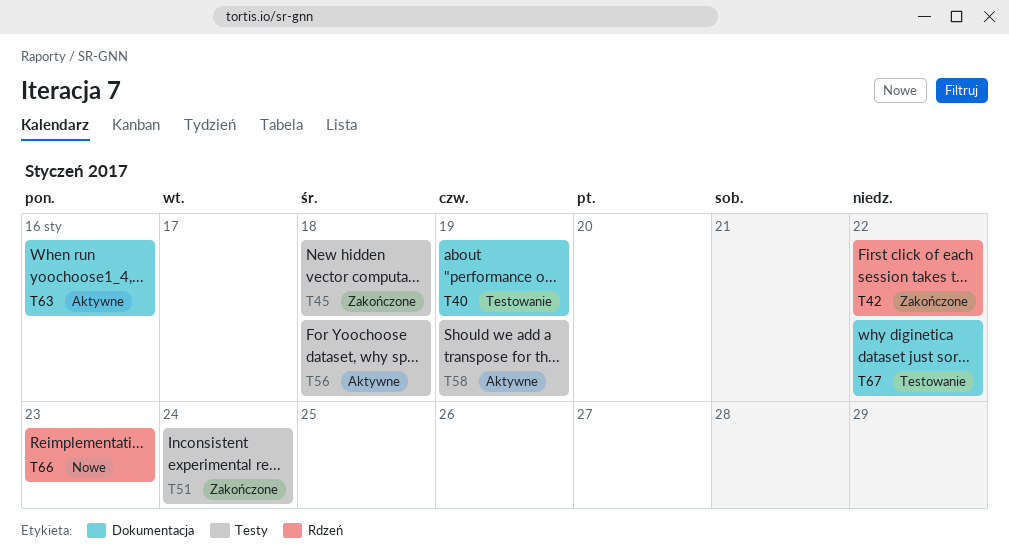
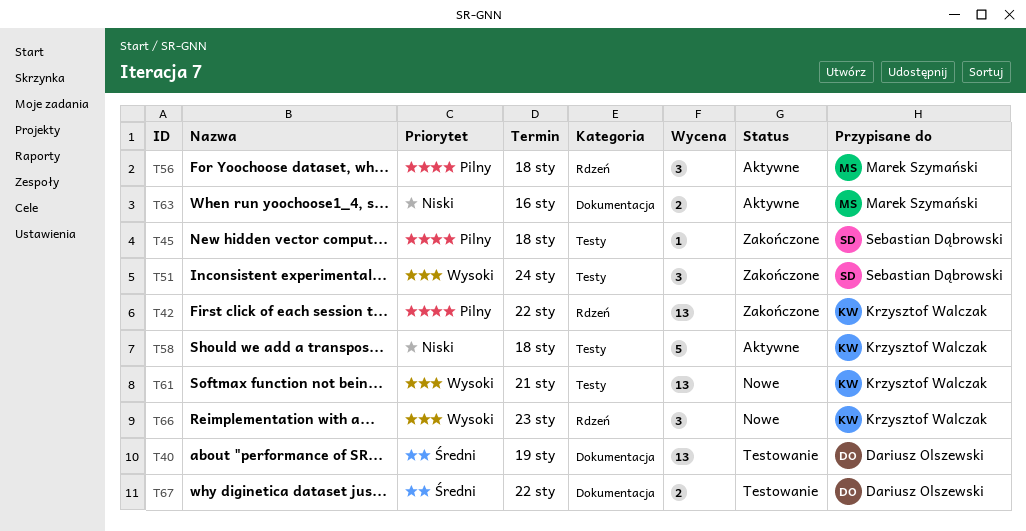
T56, label: Testy -> Rdzeń
T58, due: Jan 19 -> Jan 18
T61: none -> present

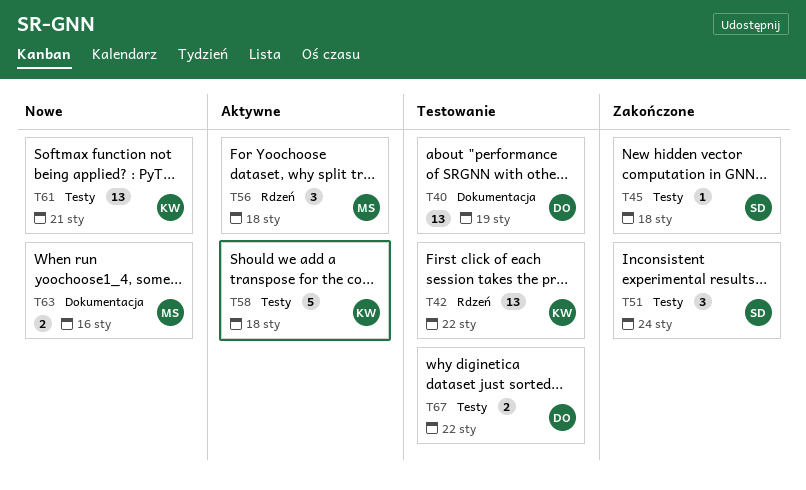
T42, status: Zakończone -> Testowanie
T63, status: Aktywne -> Nowe
T66: present -> none
T67, label: Dokumentacja -> Testy

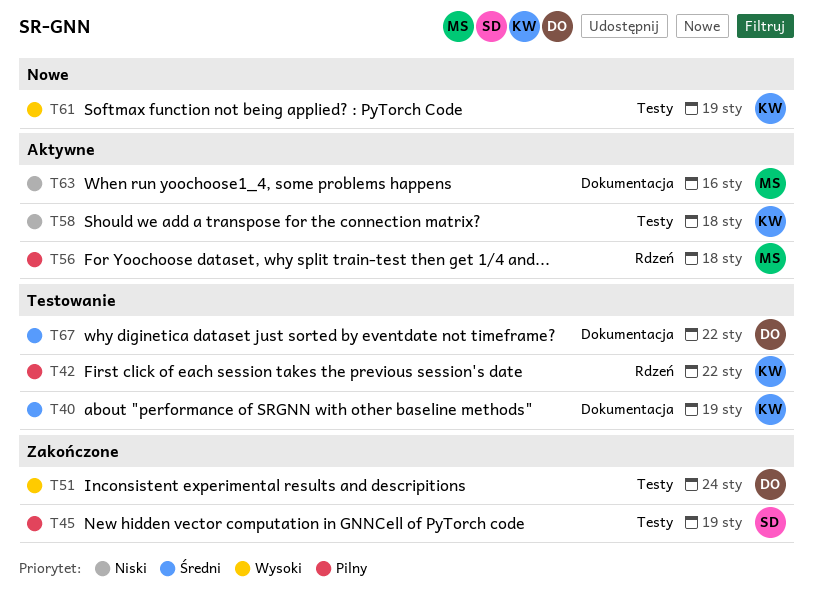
T40, owner: DO -> KW
T45, due: Jan 18 -> Jan 19
T51, owner: SD -> DO
T61, due: Jan 21 -> Jan 19
T63, status: Nowe -> Aktywne
T67, label: Testy -> Dokumentacja

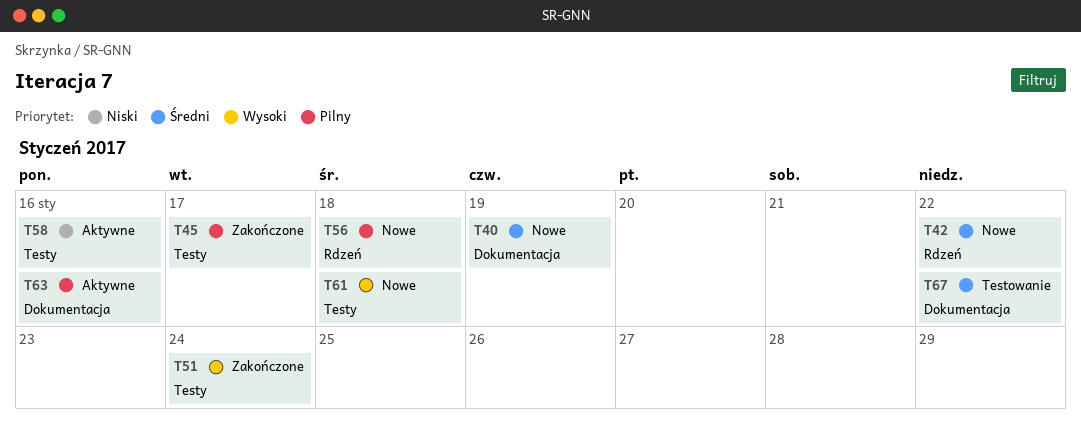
T40, status: Testowanie -> Nowe
T42, status: Testowanie -> Nowe
T42, priority: Pilny -> Średni
T45, due: Jan 19 -> Jan 17
T56, status: Aktywne -> Nowe
T58, due: Jan 18 -> Jan 16
T61, due: Jan 19 -> Jan 18
T63, priority: Niski -> Pilny

